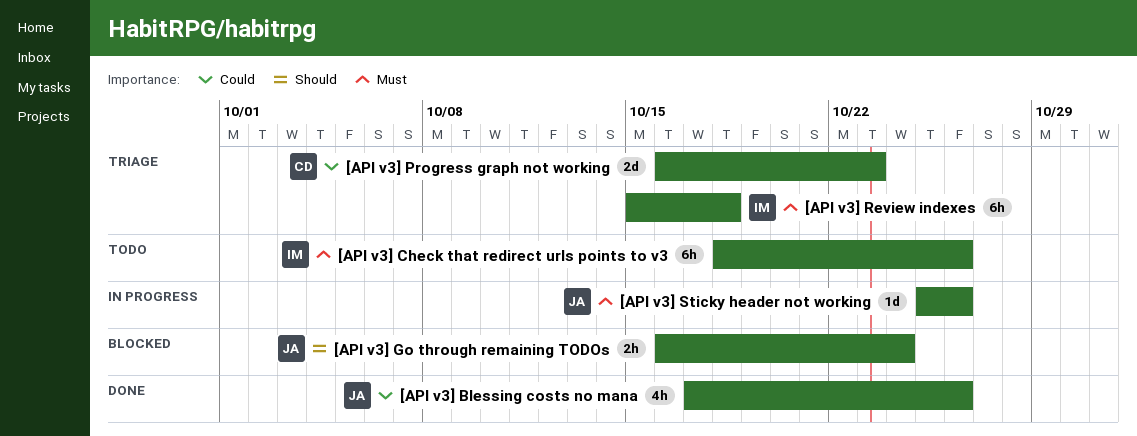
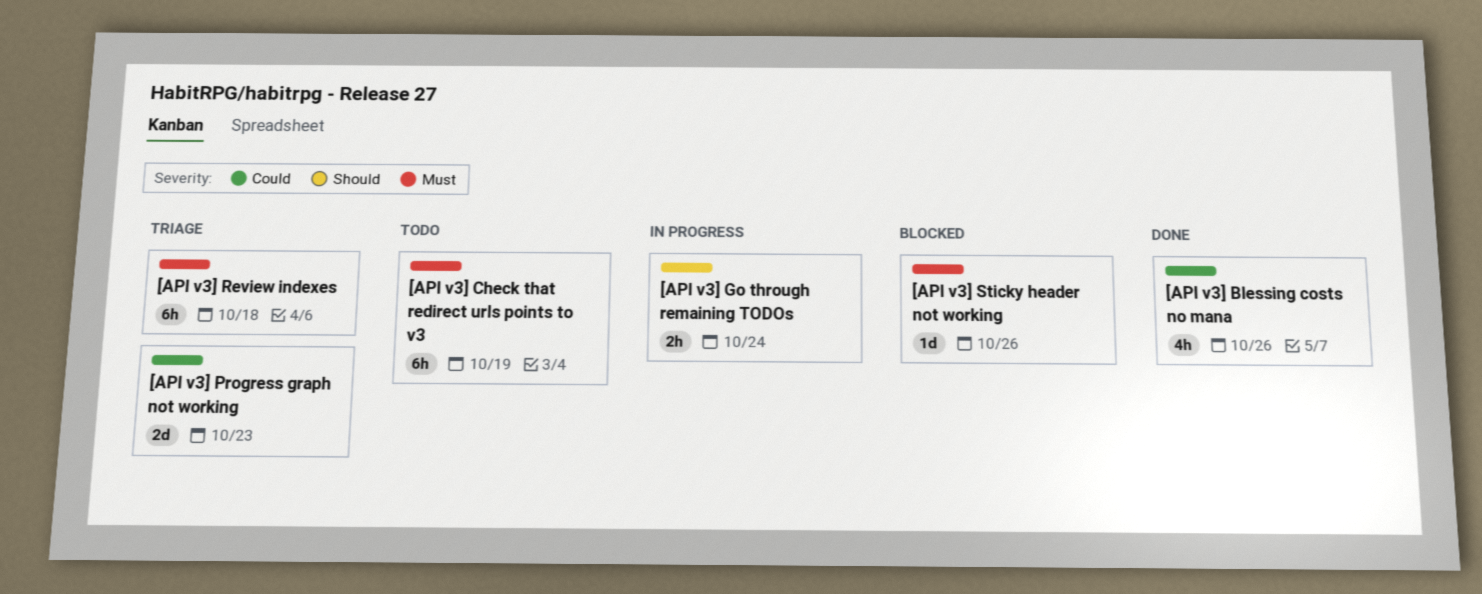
[API v3] Check that redirect urls points to v3, due: Oct 26 -> Oct 19
[API v3] Go through remaining TODOs, status: Blocked -> In progress
[API v3] Sticky header not working, status: In progress -> Blocked

